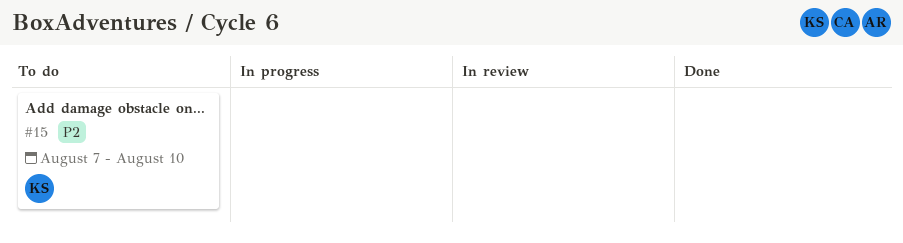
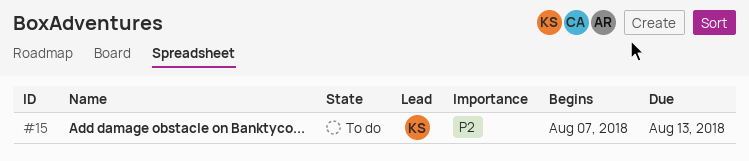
#15, due: Aug 10 -> Aug 13

